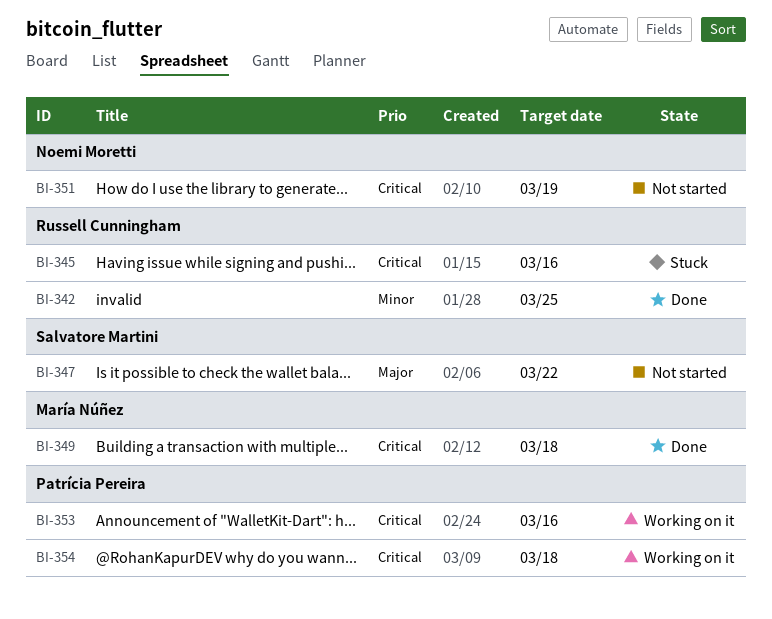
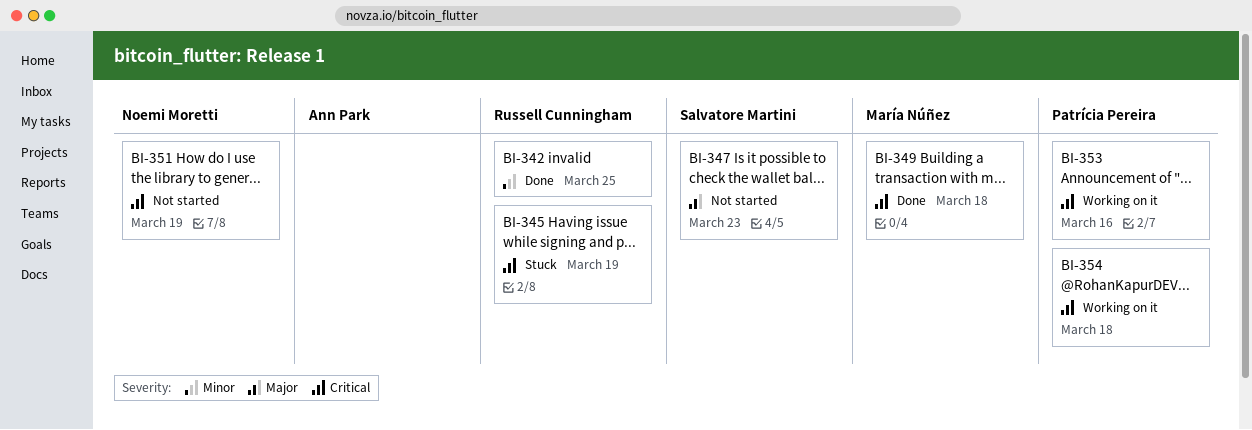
BI-345, due: Mar 16 -> Mar 19
BI-347, due: Mar 22 -> Mar 23

